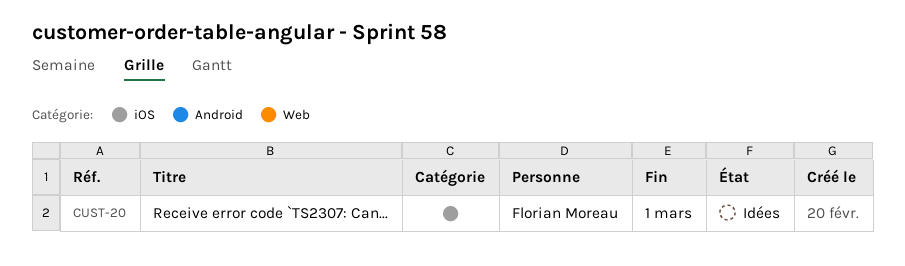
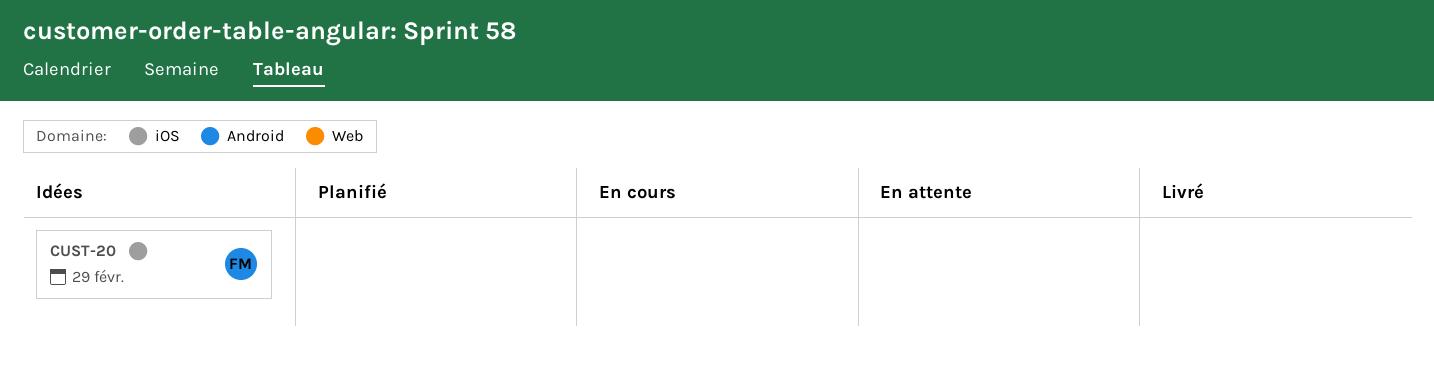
CUST-20, due: Mar 1 -> Feb 29

